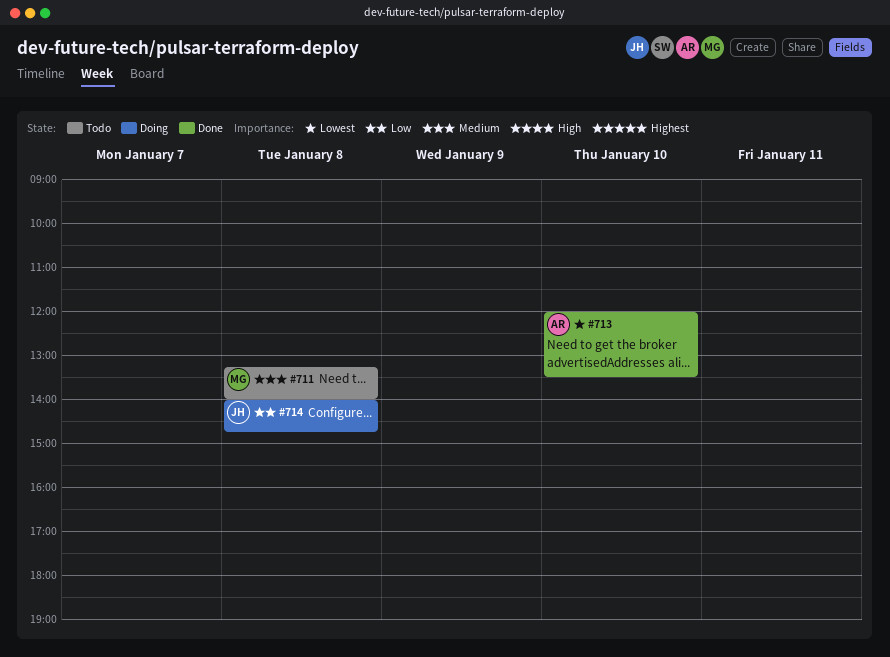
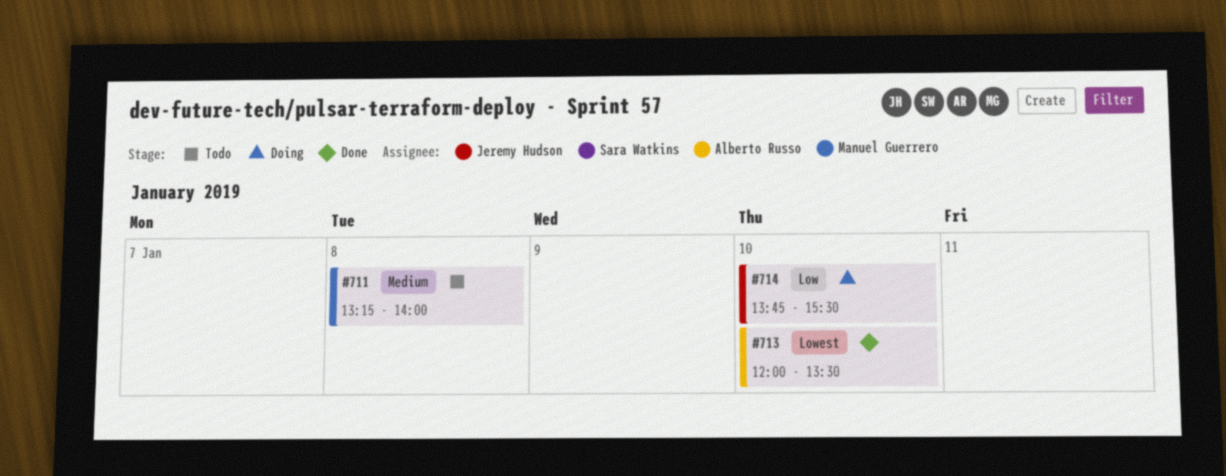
#714, day: Jan 8 -> Jan 10
#714, begins: 14:00 -> 13:45
#714, ends: 14:45 -> 15:30

